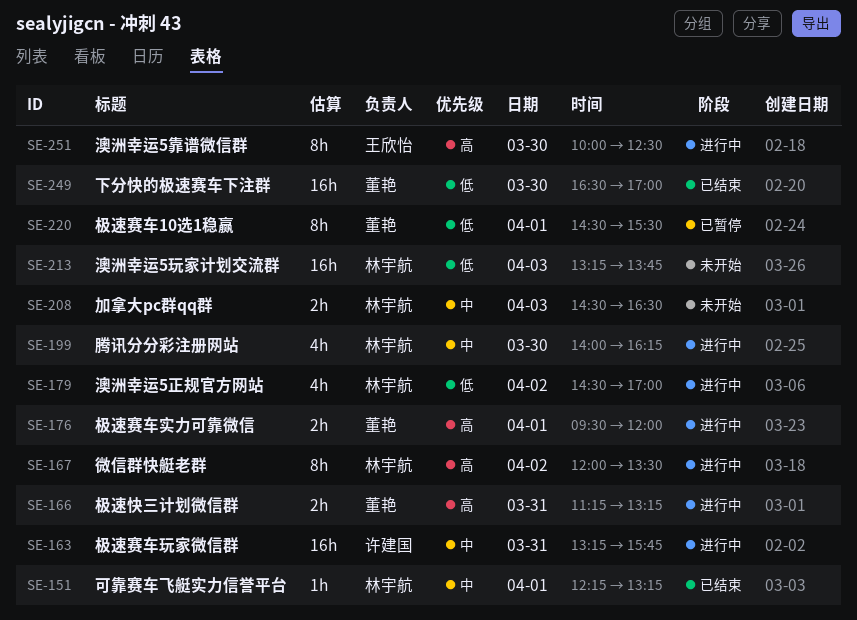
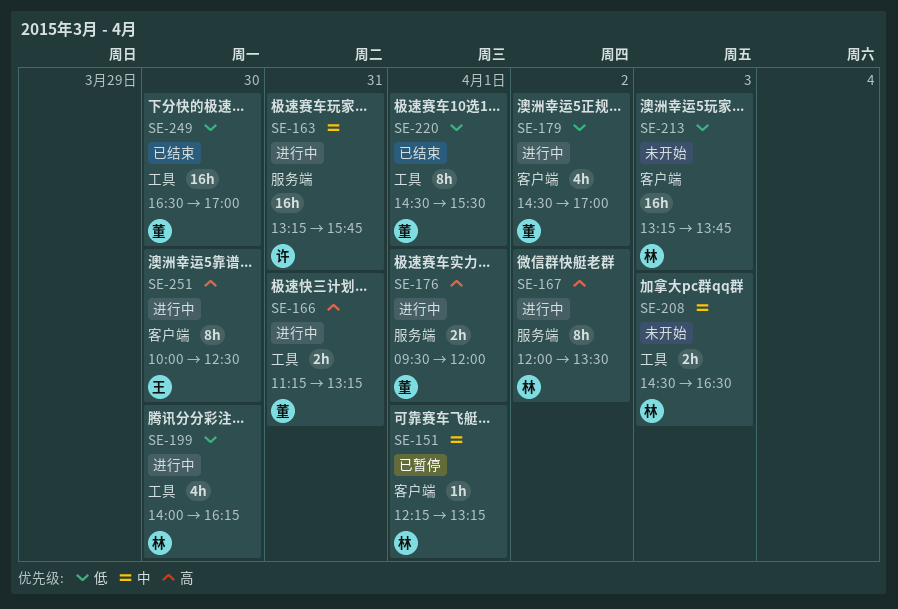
SE-151, status: 已结束 -> 已暂停
SE-179, owner: 林宇航 -> 董艳
SE-199, priority: 中 -> 低
SE-220, status: 已暂停 -> 已结束

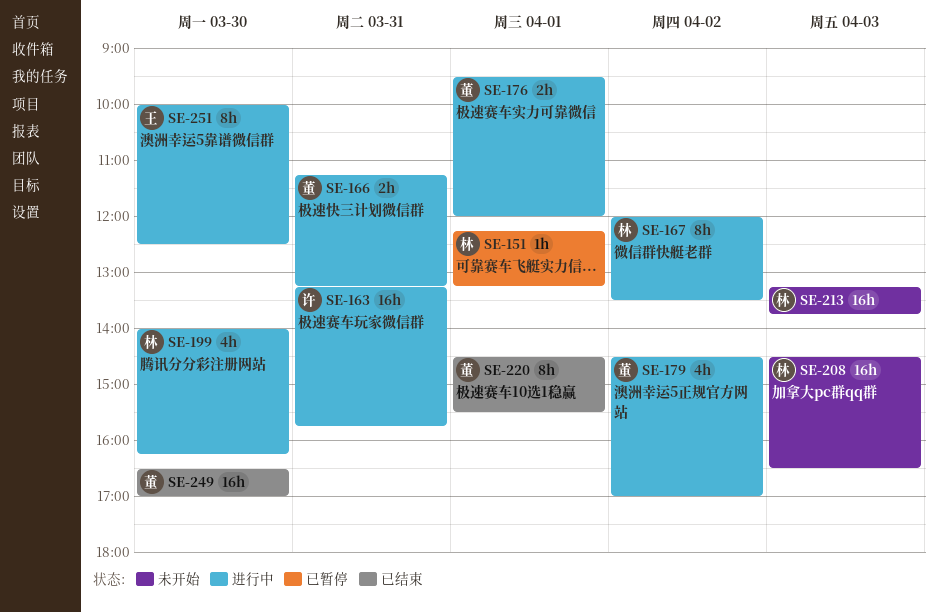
SE-208, estimate: 2h -> 16h

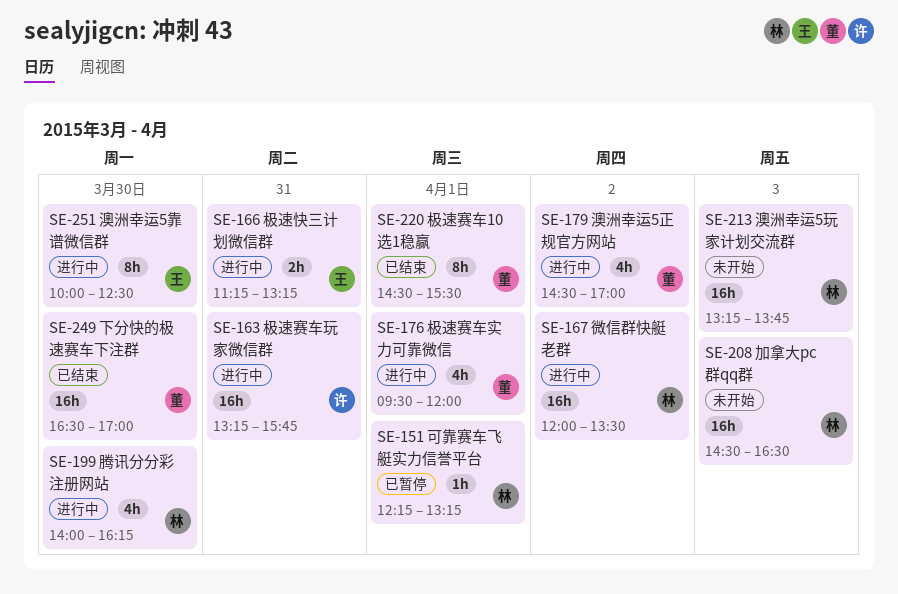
SE-166, owner: 董 -> 王
SE-167, estimate: 8h -> 16h
SE-176, estimate: 2h -> 4h

